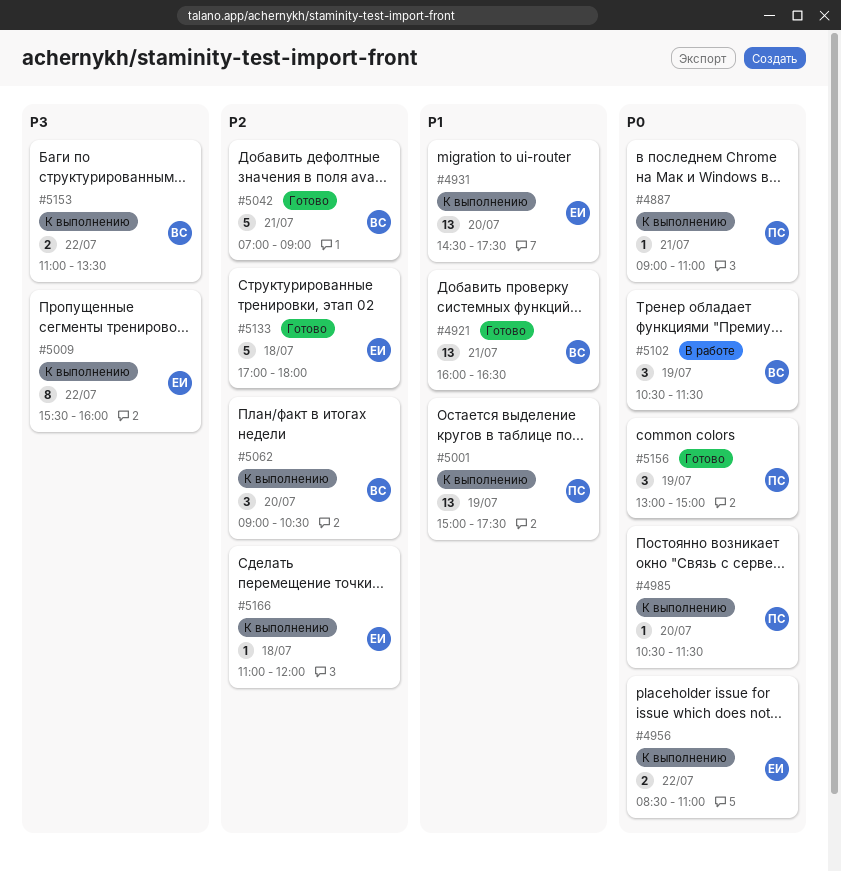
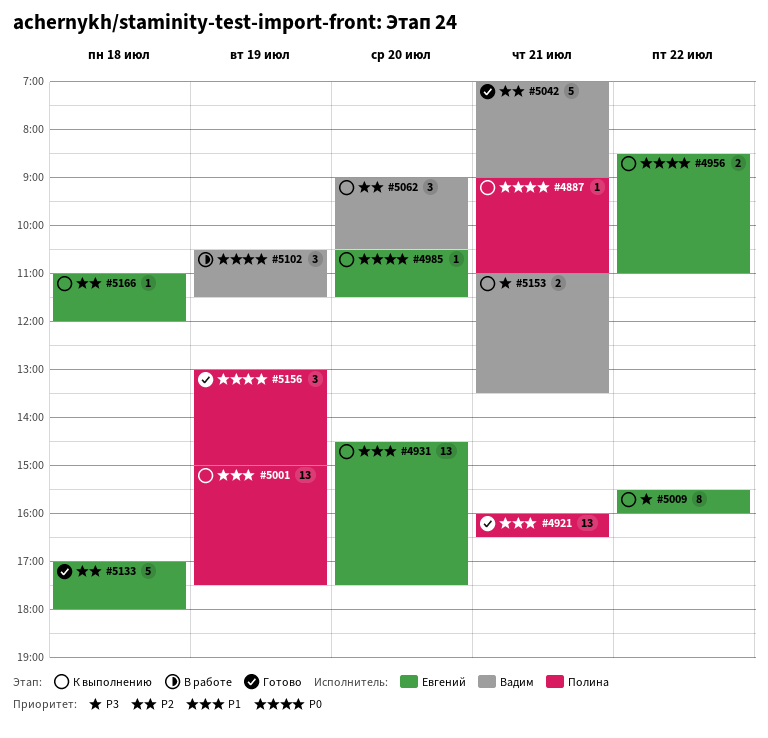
#4921, owner: Вадим -> Полина
#4985, owner: Полина -> Евгений
#5153, day: Jul 22 -> Jul 21

